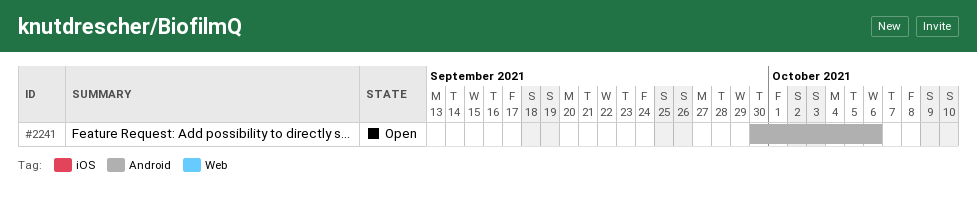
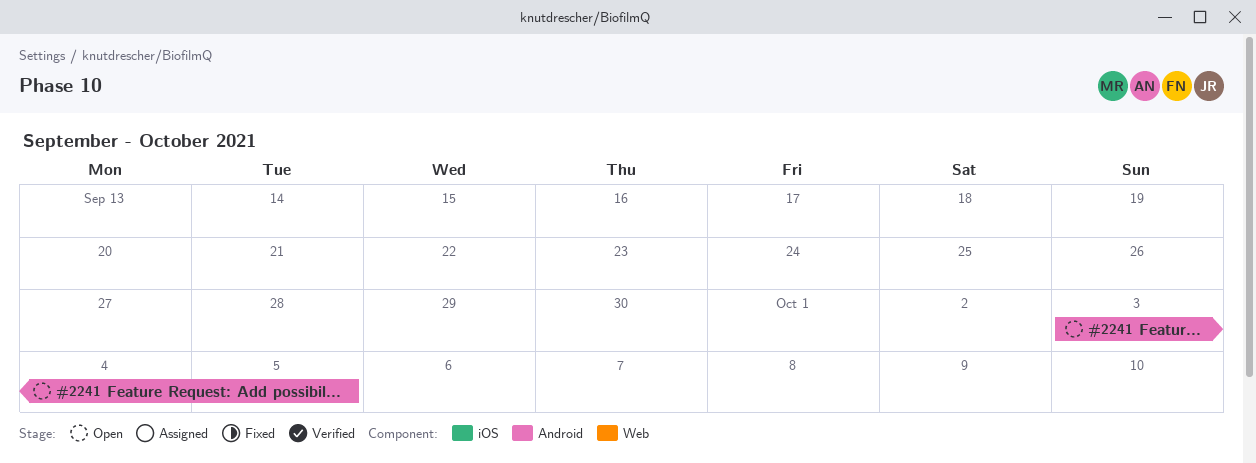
#2241, start: Sep 30 -> Oct 3
#2241, due: Oct 6 -> Oct 5

